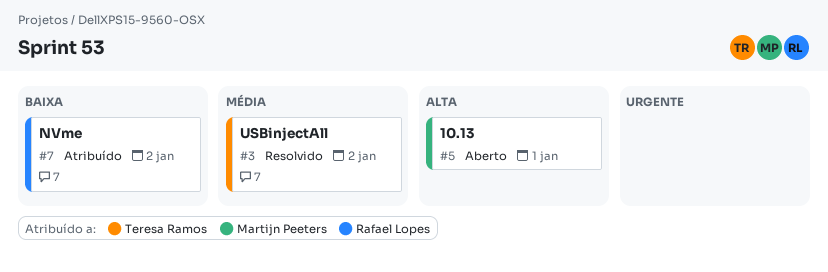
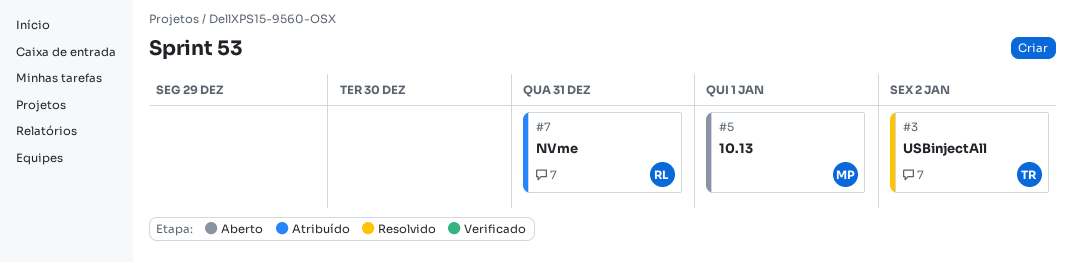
#7, due: Jan 2 -> Dec 31

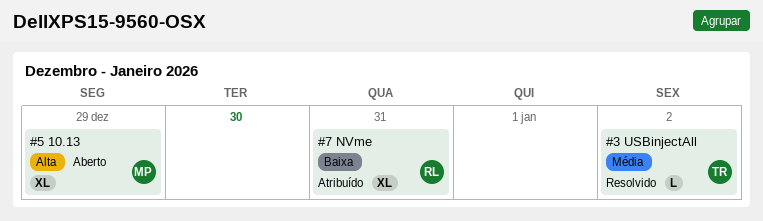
#5, due: Jan 1 -> Dec 29

